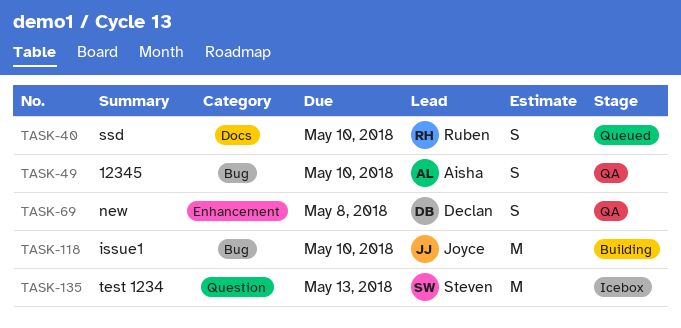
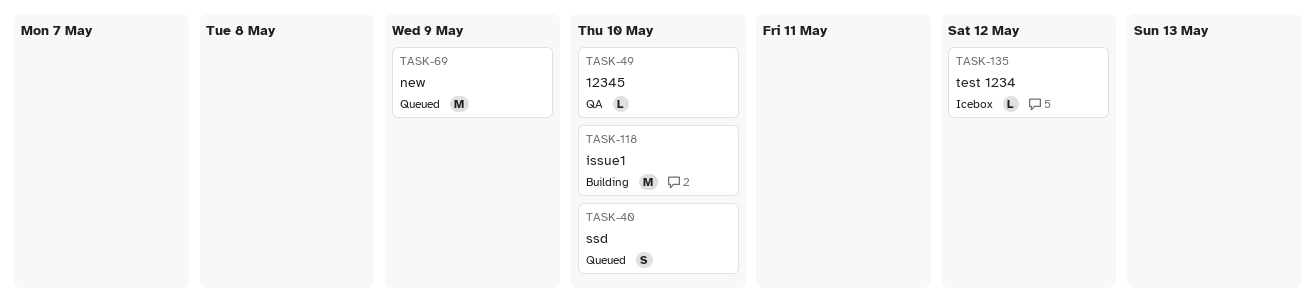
TASK-49, estimate: S -> L
TASK-69, status: QA -> Queued
TASK-69, estimate: S -> M
TASK-69, due: May 8 -> May 9
TASK-135, estimate: M -> L
TASK-135, due: May 13 -> May 12

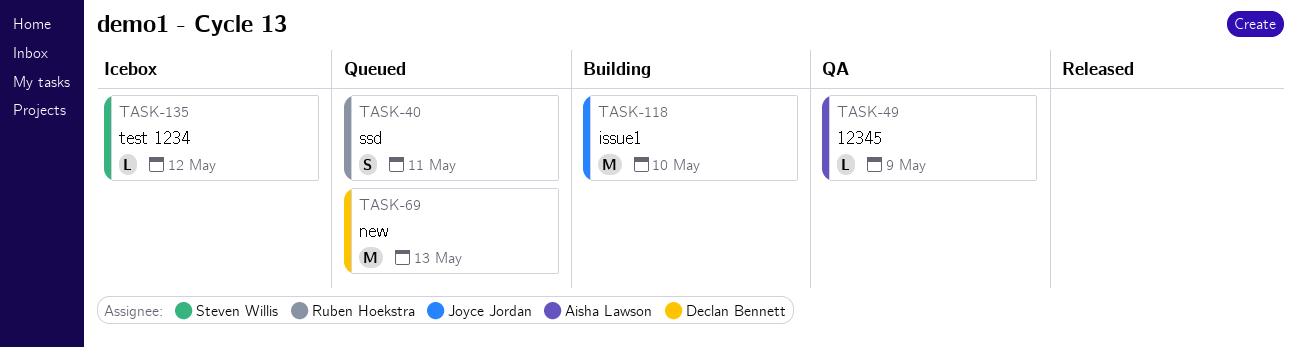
TASK-40, due: May 10 -> May 11
TASK-49, due: May 10 -> May 9
TASK-69, due: May 9 -> May 13

